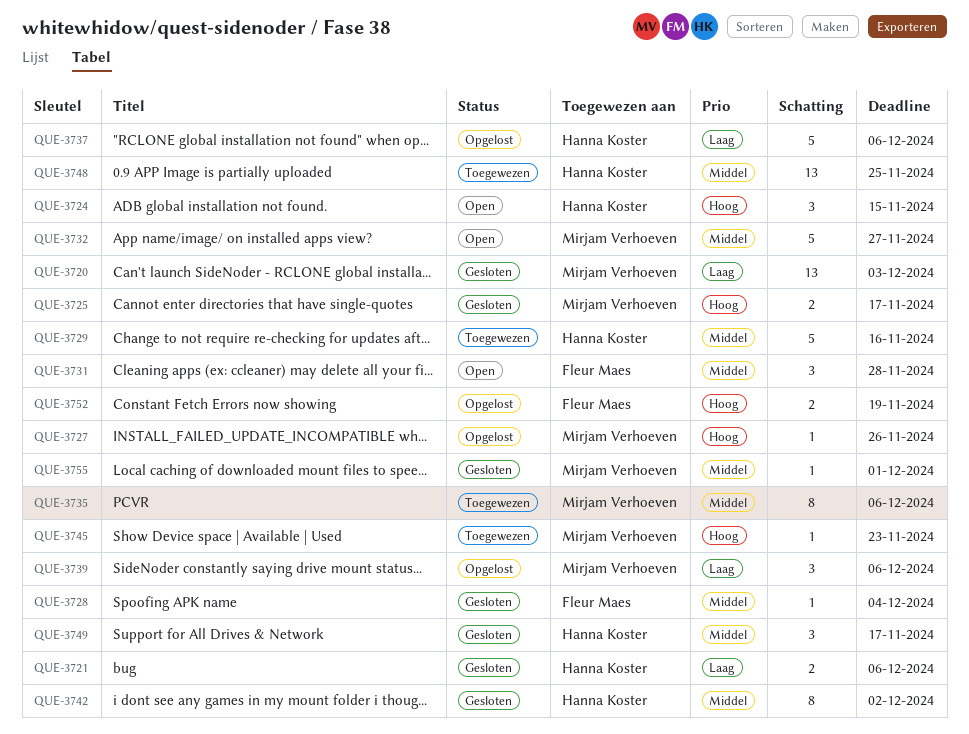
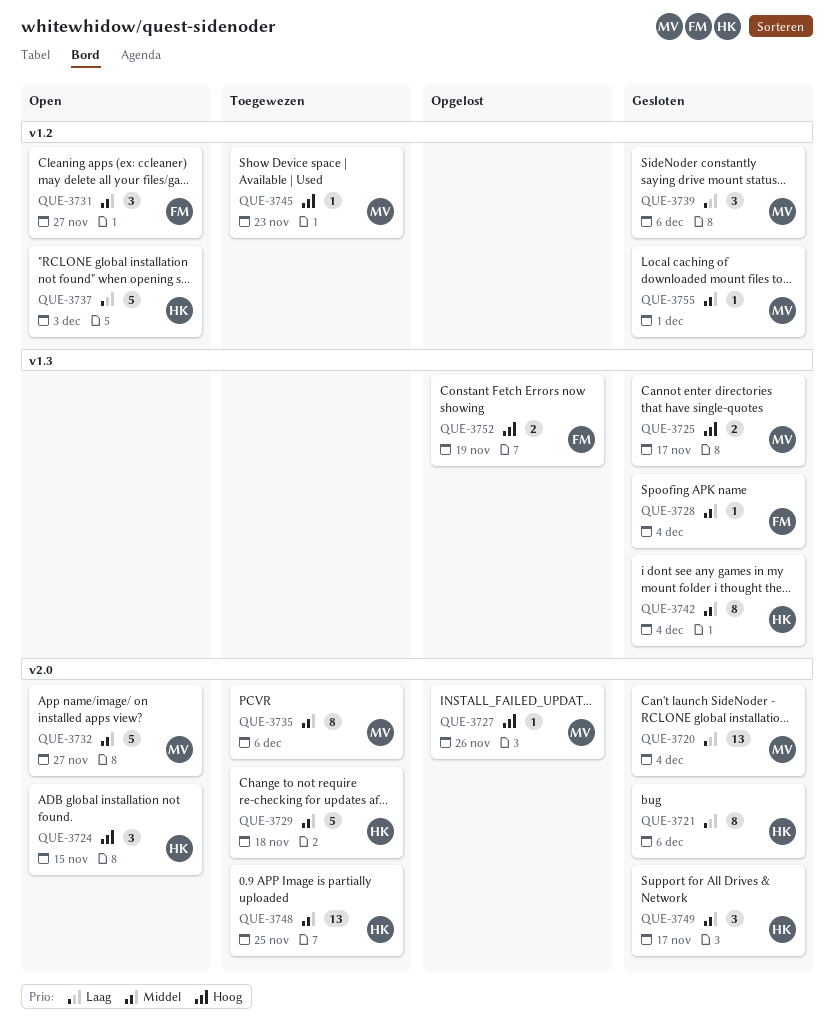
QUE-3720, due: Dec 3 -> Dec 4
QUE-3721, estimate: 2 -> 8
QUE-3729, due: Nov 16 -> Nov 18
QUE-3731, due: Nov 28 -> Nov 27
QUE-3737, status: Opgelost -> Open
QUE-3737, due: Dec 6 -> Dec 3
QUE-3739, status: Opgelost -> Gesloten
QUE-3742, due: Dec 2 -> Dec 4

